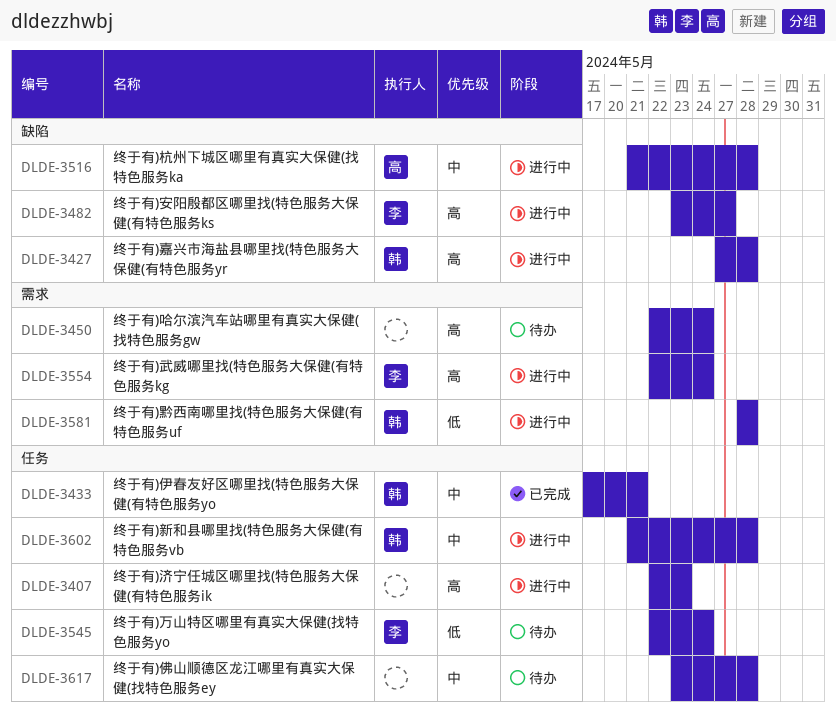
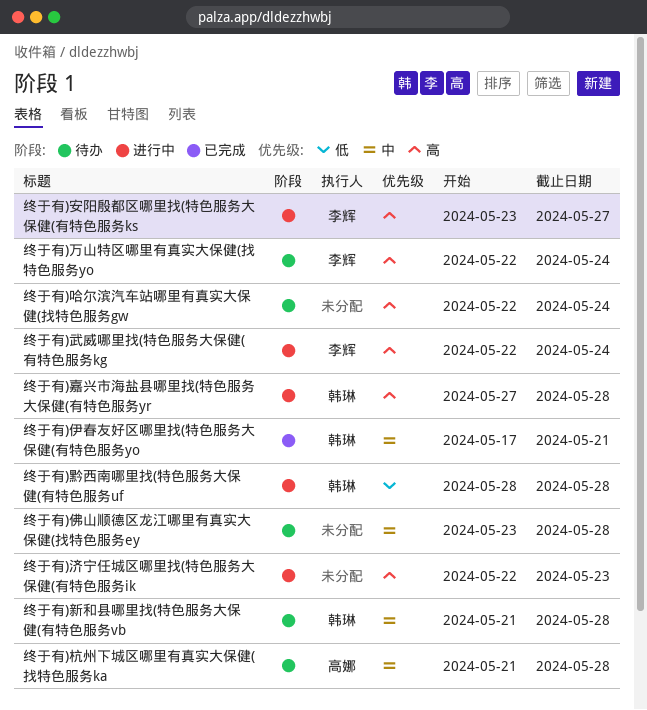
终于有)万山特区哪里有真实大保健(找特色服务yo, priority: 低 -> 高
终于有)新和县哪里找(特色服务大保健(有特色服务vb, status: 进行中 -> 待办
终于有)杭州下城区哪里有真实大保健(找特色服务ka, status: 进行中 -> 待办

